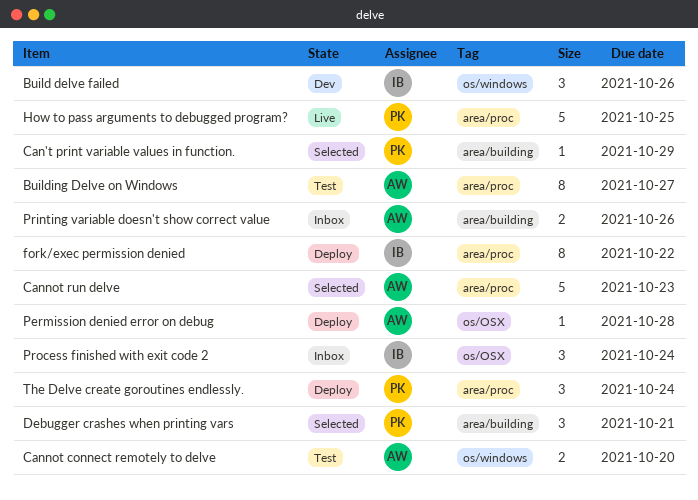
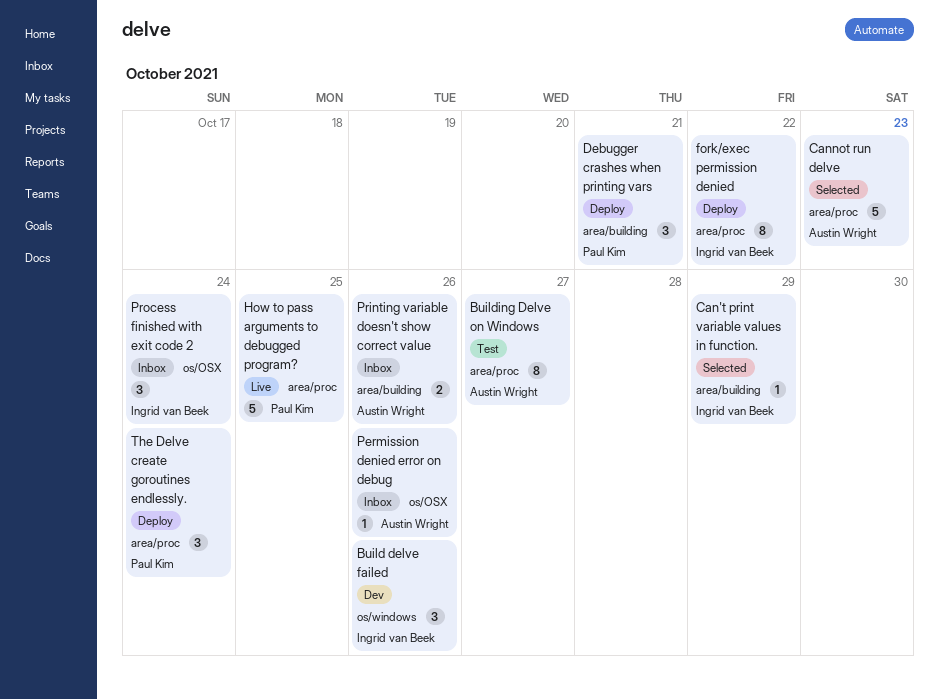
Can't print variable values in function., owner: Paul Kim -> Ingrid van Beek
Cannot connect remotely to delve: present -> none
Debugger crashes when printing vars, status: Selected -> Deploy
Permission denied error on debug, status: Deploy -> Inbox
Permission denied error on debug, due: Oct 28 -> Oct 26

